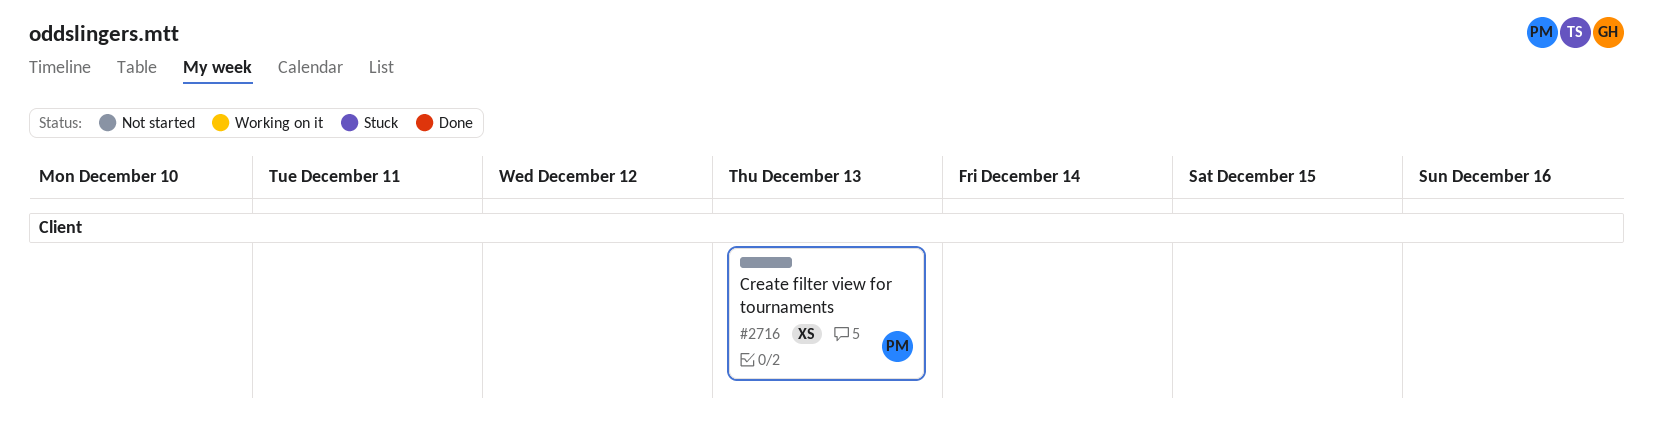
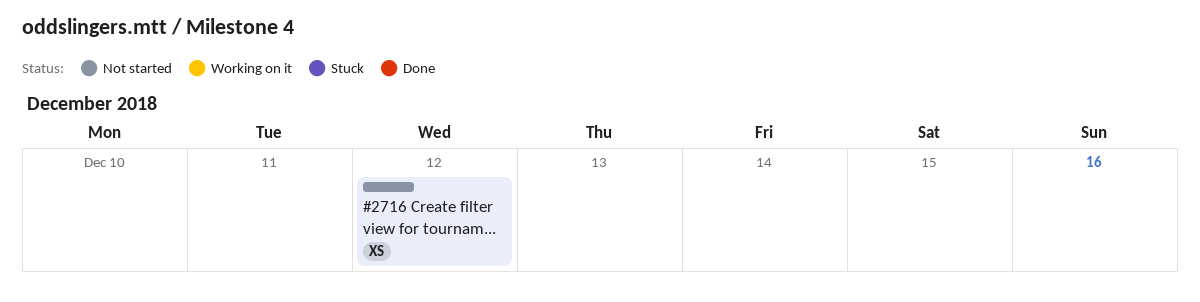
#2716, due: Dec 13 -> Dec 12

